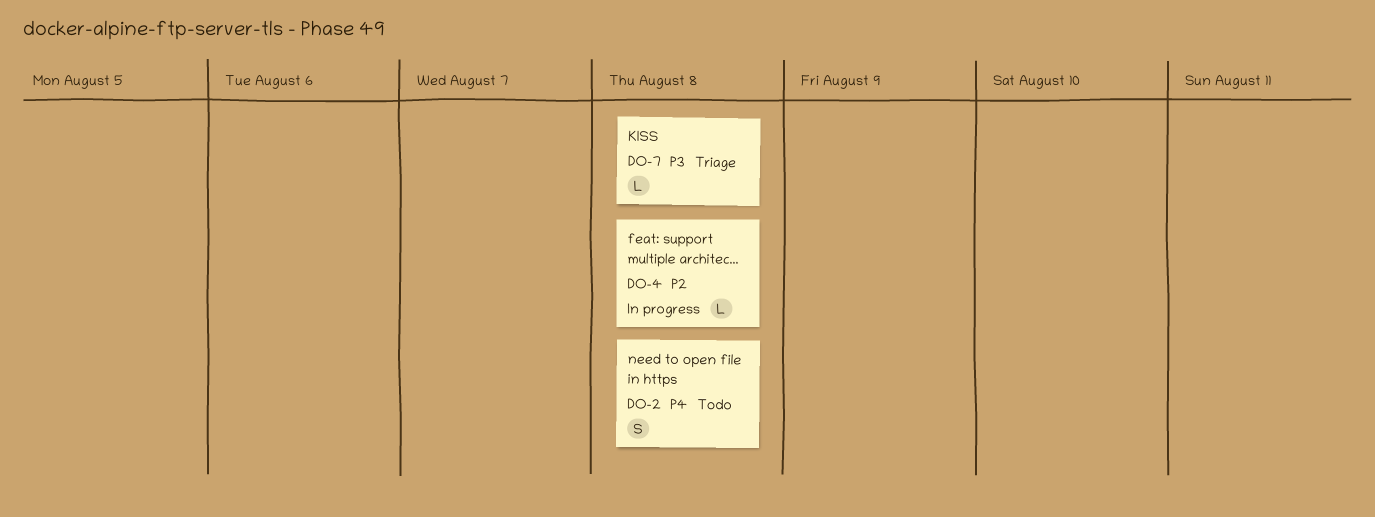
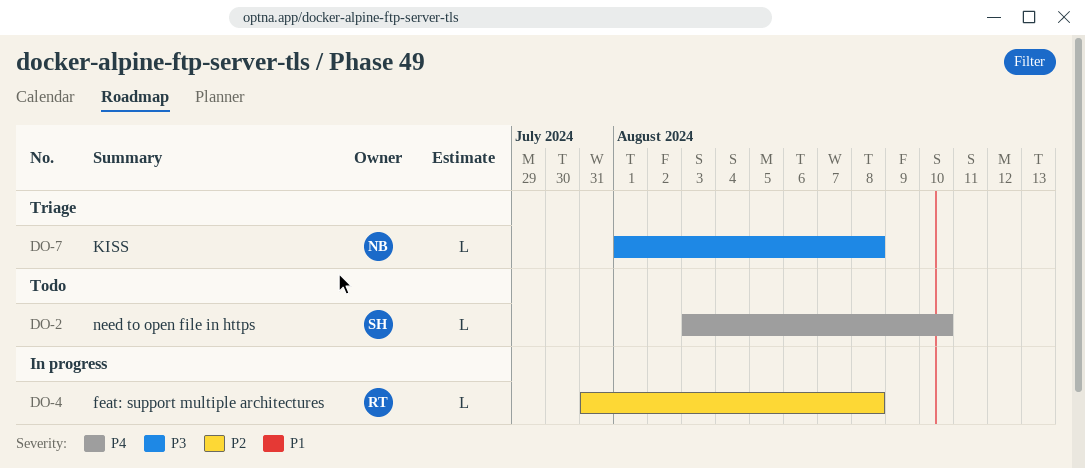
DO-2, estimate: S -> L
DO-2, due: Aug 8 -> Aug 10

